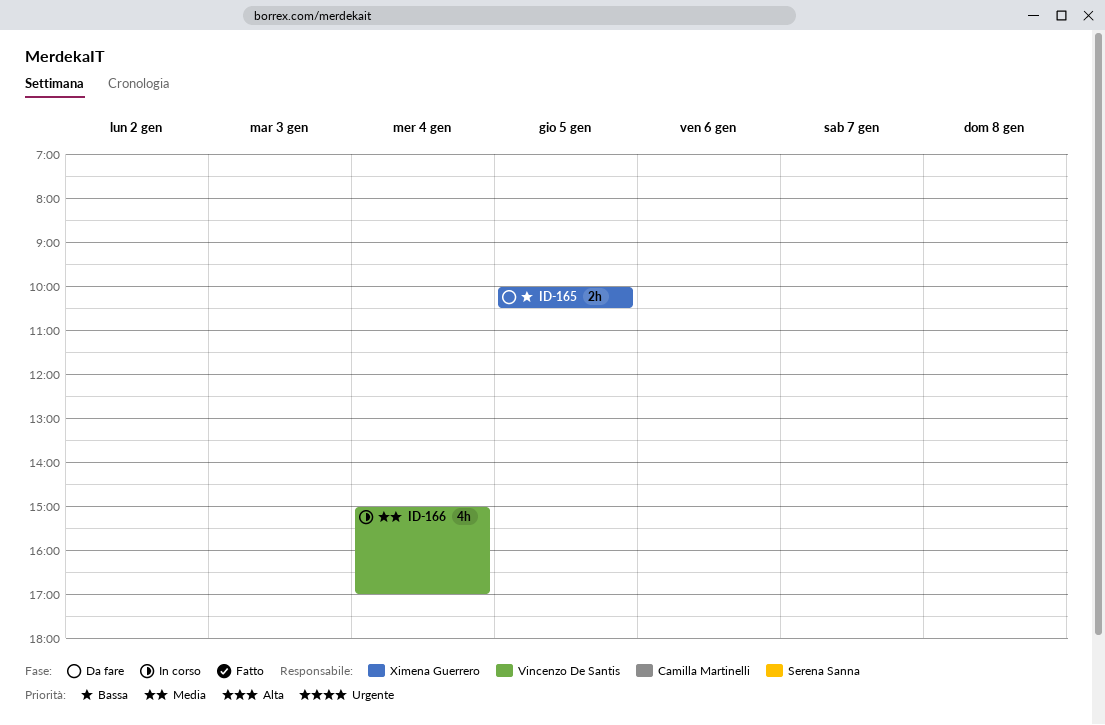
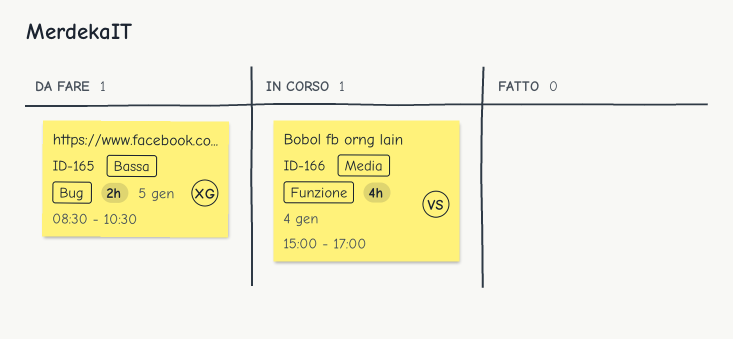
ID-165, begins: 10:00 -> 08:30

